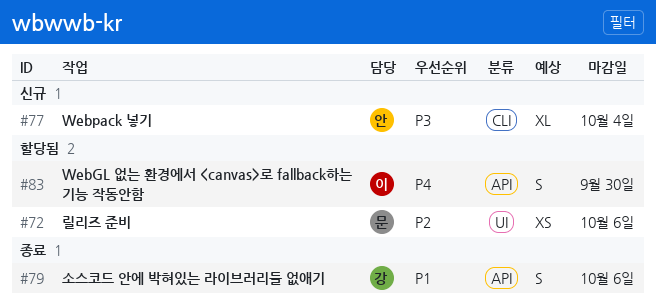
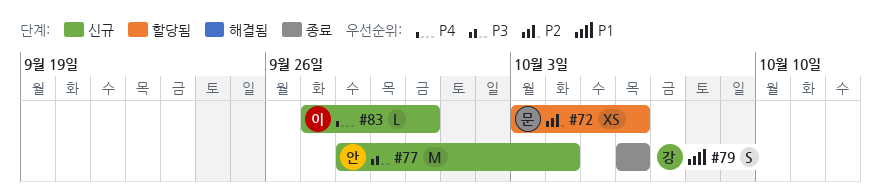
#77, estimate: XL -> M
#83, status: 할당됨 -> 신규
#83, estimate: S -> L

